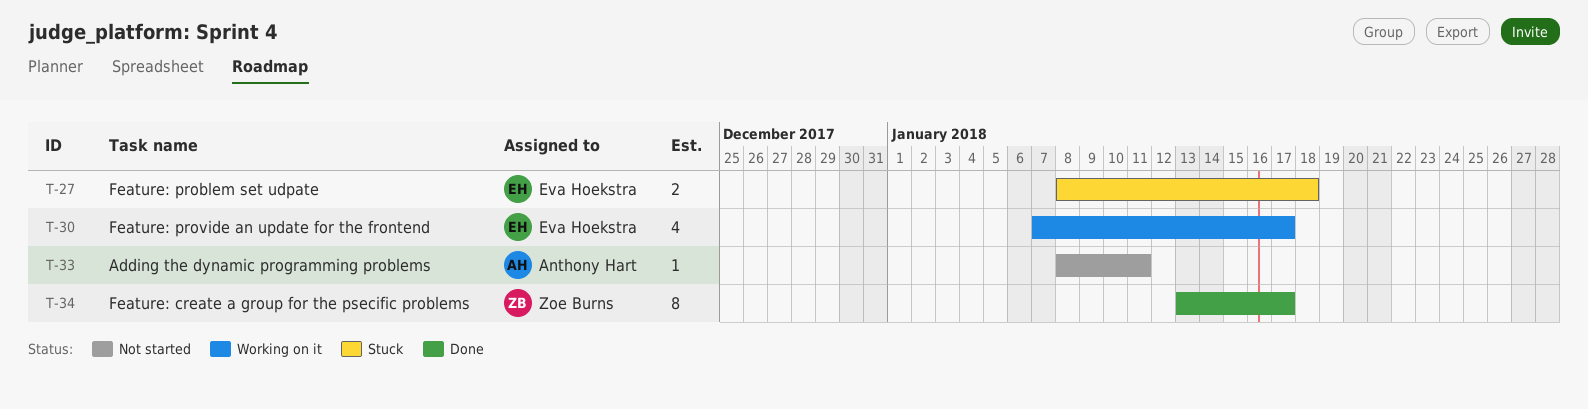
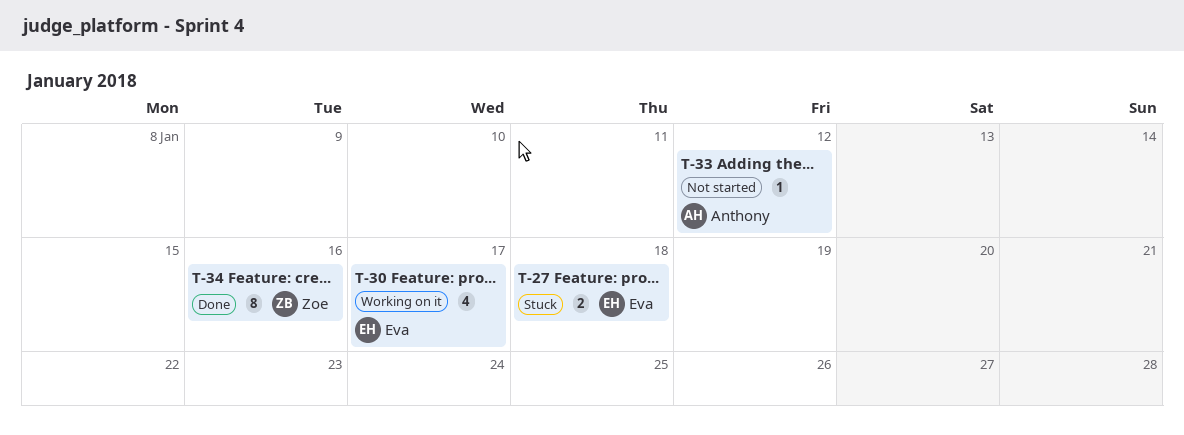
T-33, due: Jan 11 -> Jan 12
T-34, due: Jan 17 -> Jan 16

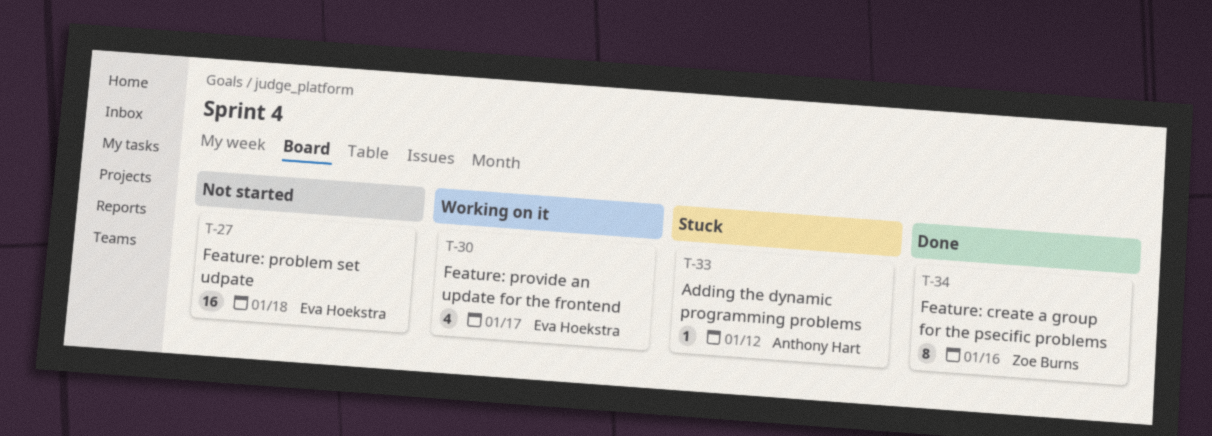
T-27, status: Stuck -> Not started
T-27, estimate: 2 -> 16
T-33, status: Not started -> Stuck

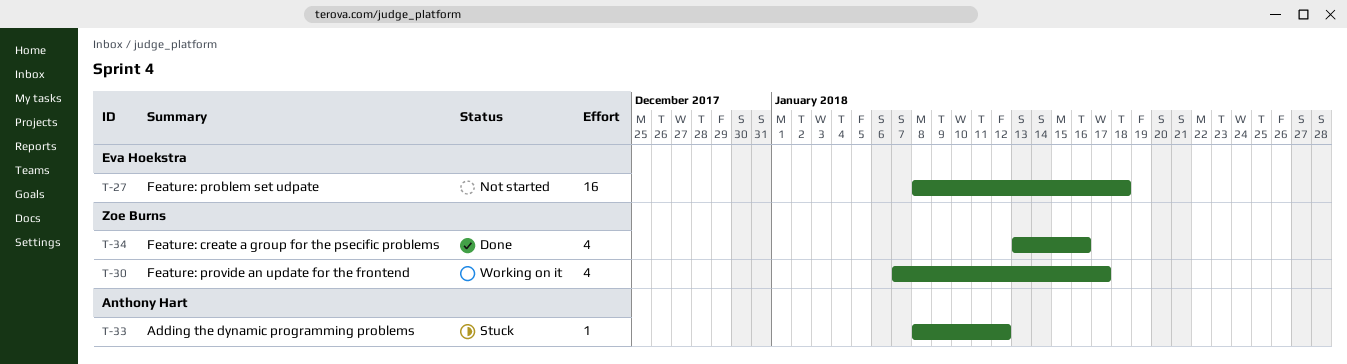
T-30, owner: Eva Hoekstra -> Zoe Burns
T-34, estimate: 8 -> 4

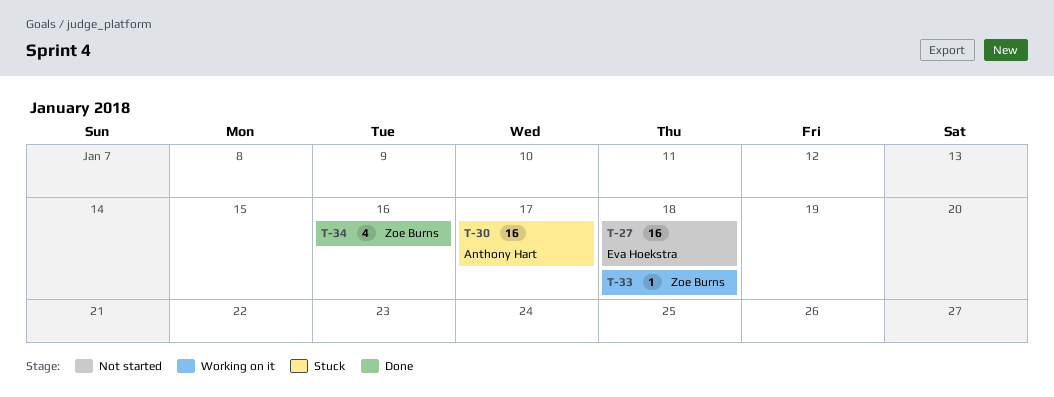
T-30, status: Working on it -> Stuck
T-30, owner: Zoe Burns -> Anthony Hart
T-30, estimate: 4 -> 16
T-33, status: Stuck -> Working on it
T-33, owner: Anthony Hart -> Zoe Burns
T-33, due: Jan 12 -> Jan 18

